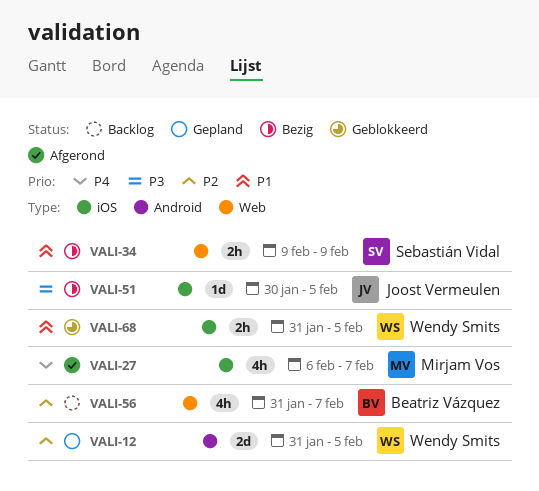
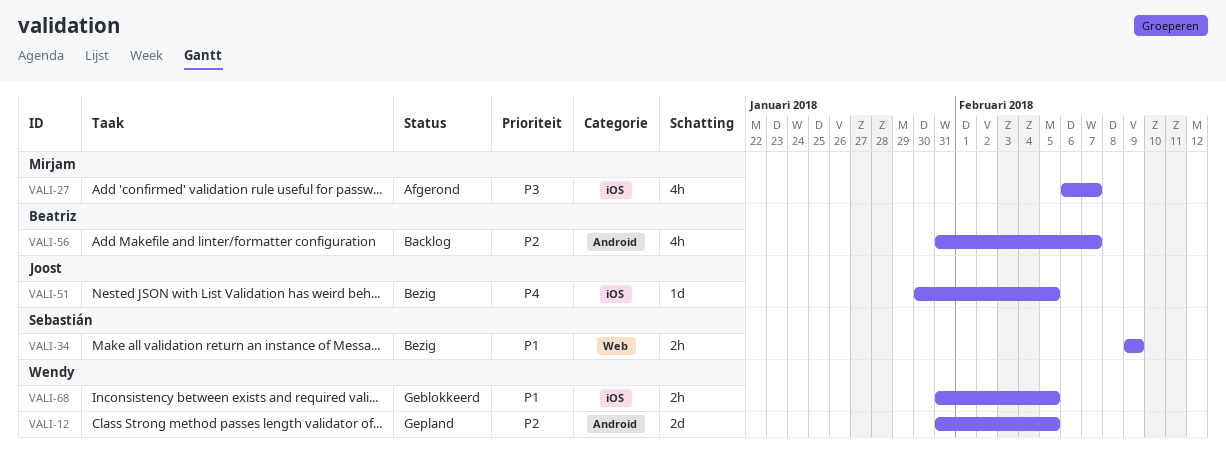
VALI-27, priority: P4 -> P3
VALI-51, priority: P3 -> P4
VALI-56, label: Web -> Android

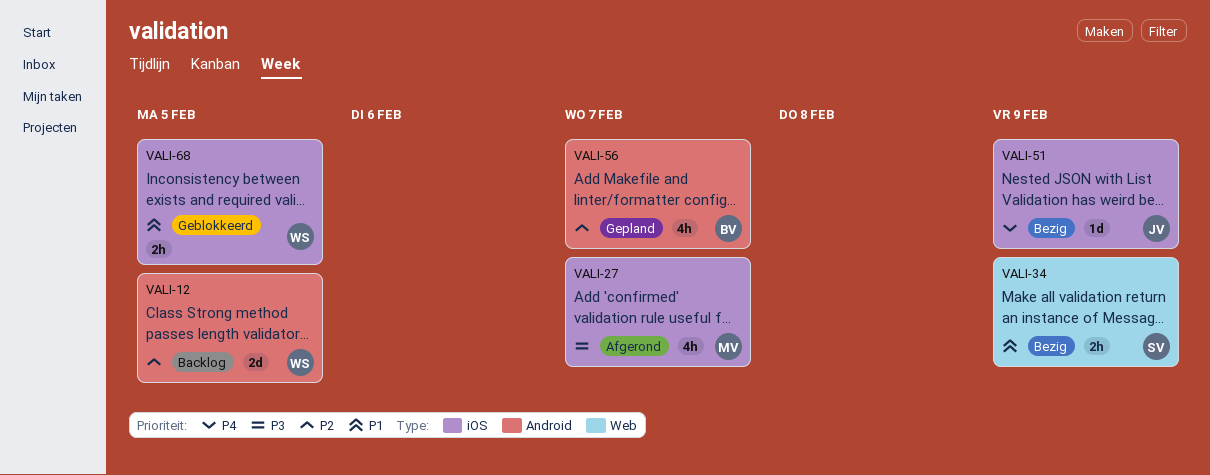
VALI-12, status: Gepland -> Backlog
VALI-51, due: Feb 5 -> Feb 9
VALI-56, status: Backlog -> Gepland

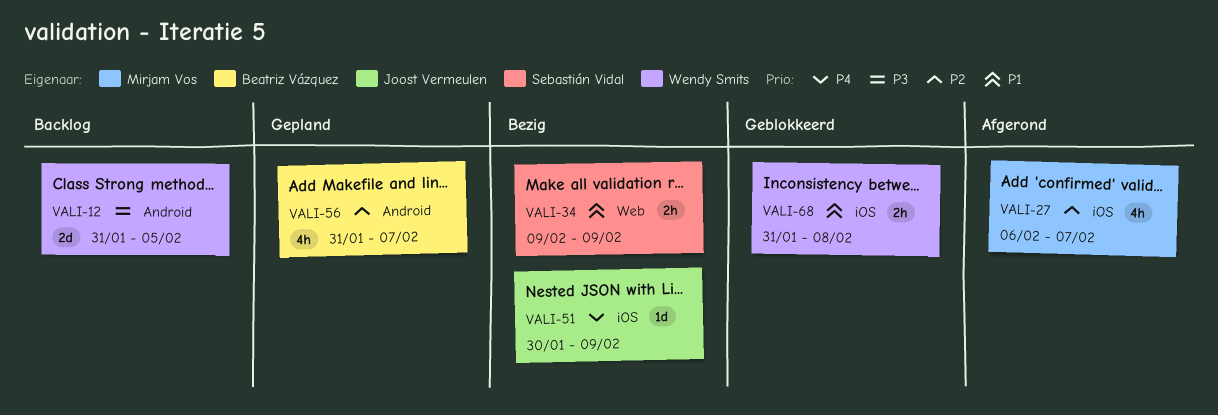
VALI-12, priority: P2 -> P3
VALI-27, priority: P3 -> P2
VALI-68, due: Feb 5 -> Feb 8

